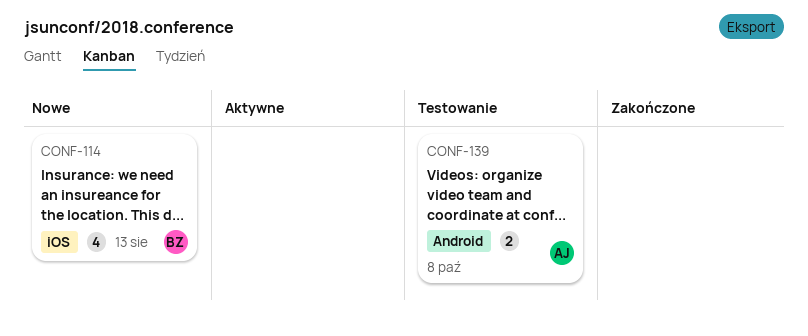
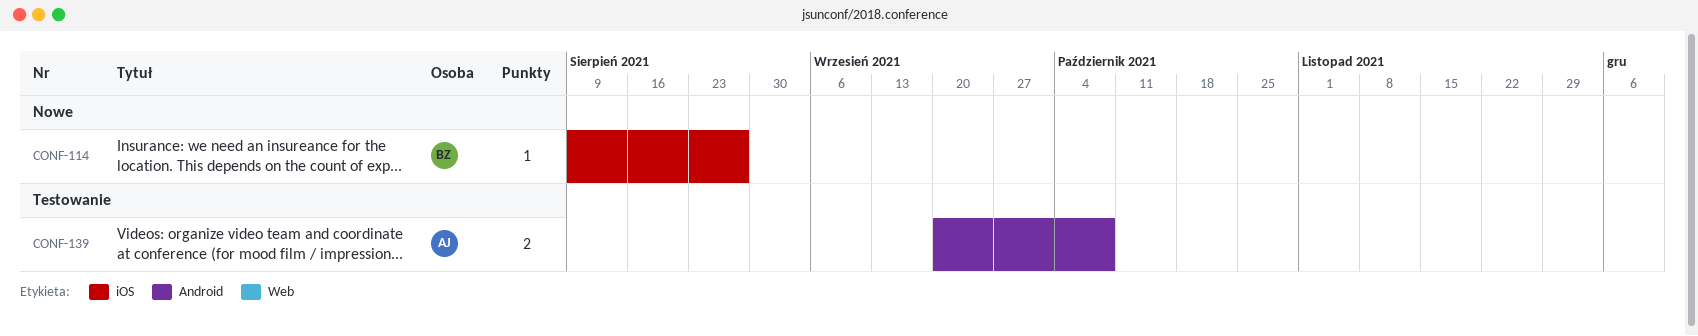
CONF-114, estimate: 4 -> 1
CONF-114, due: Aug 13 -> Aug 27

